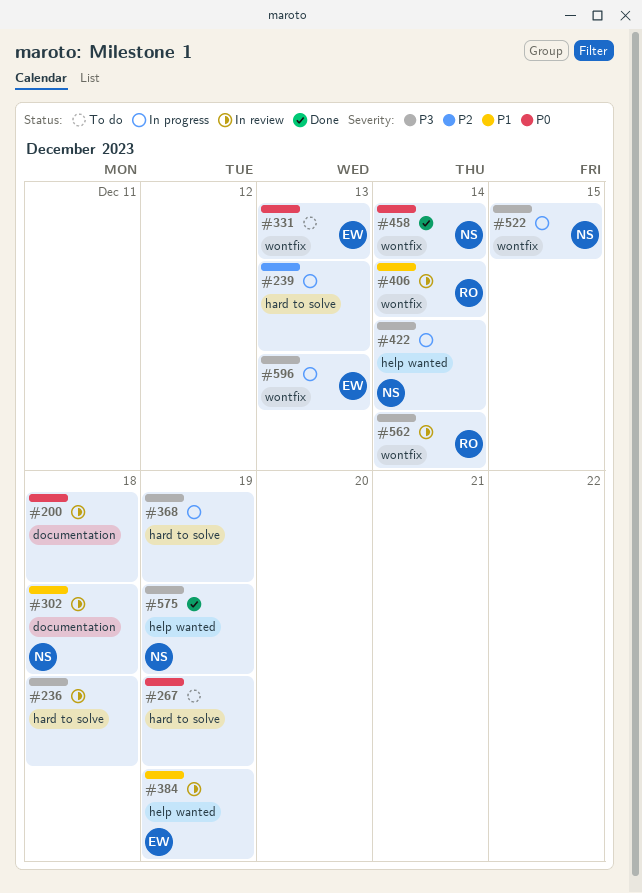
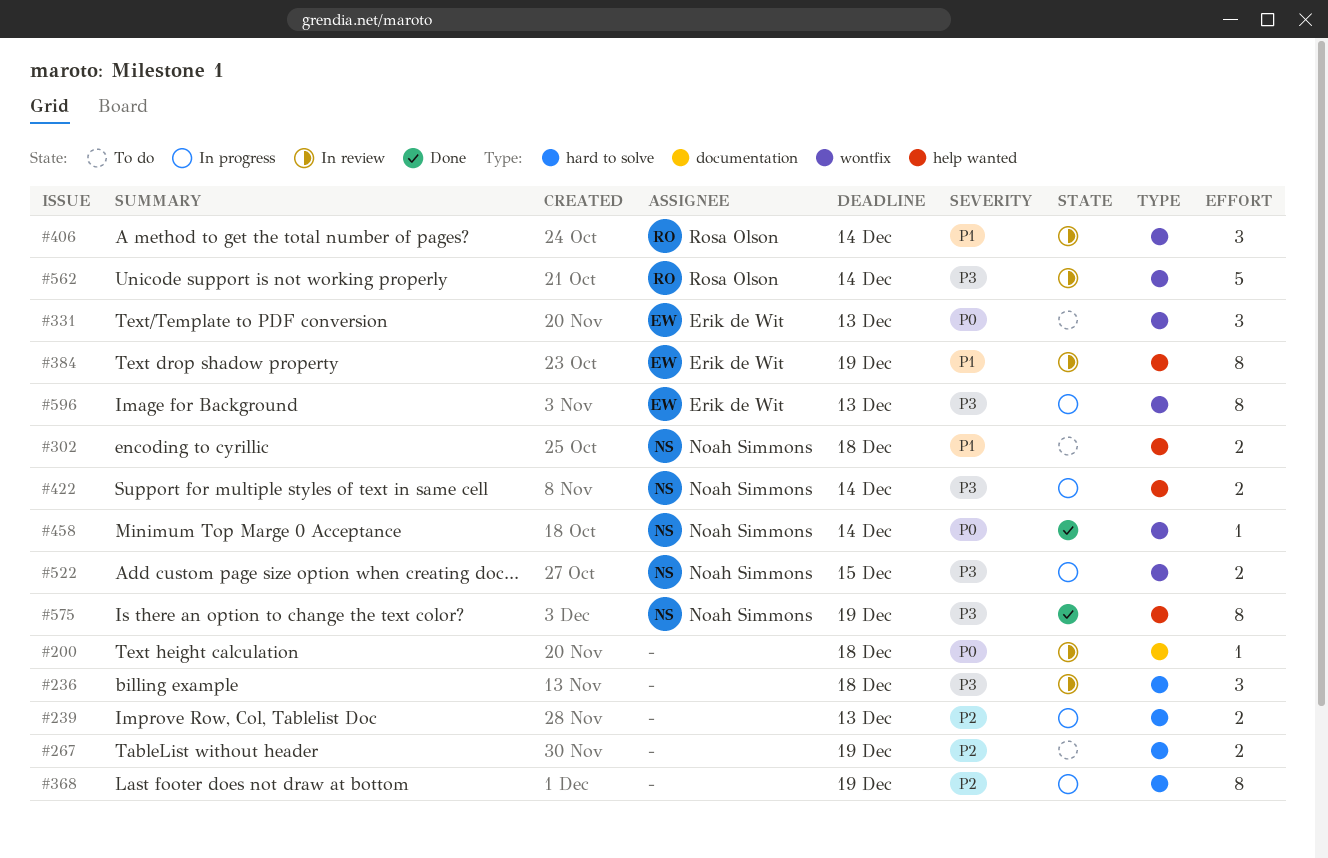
#267, priority: P0 -> P2
#302, status: In review -> To do
#302, label: documentation -> help wanted
#368, priority: P3 -> P2

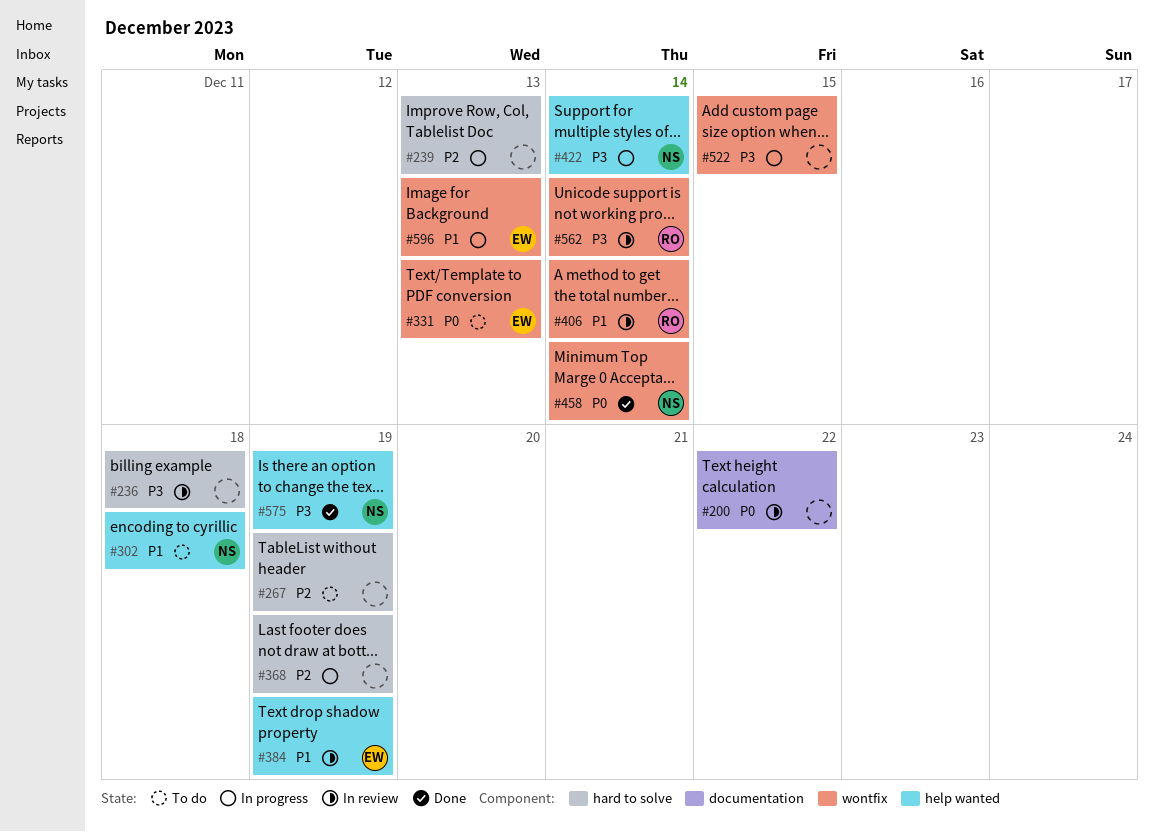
#200, due: Dec 18 -> Dec 22
#522, owner: Noah Simmons -> none
#596, priority: P3 -> P1

